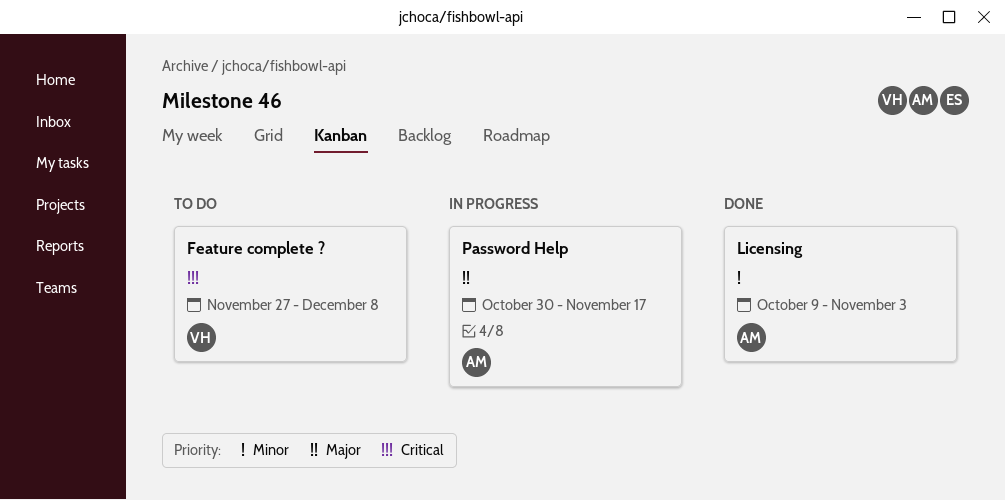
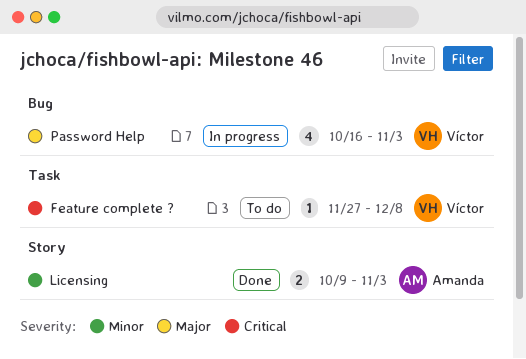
Password Help, owner: Amanda -> Víctor
Password Help, start: Oct 30 -> Oct 16
Password Help, due: Nov 17 -> Nov 3

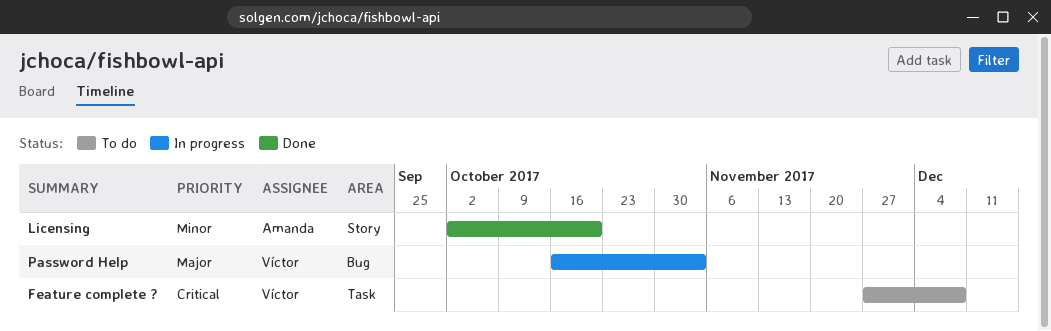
Licensing, start: Oct 9 -> Oct 2
Licensing, due: Nov 3 -> Oct 20

